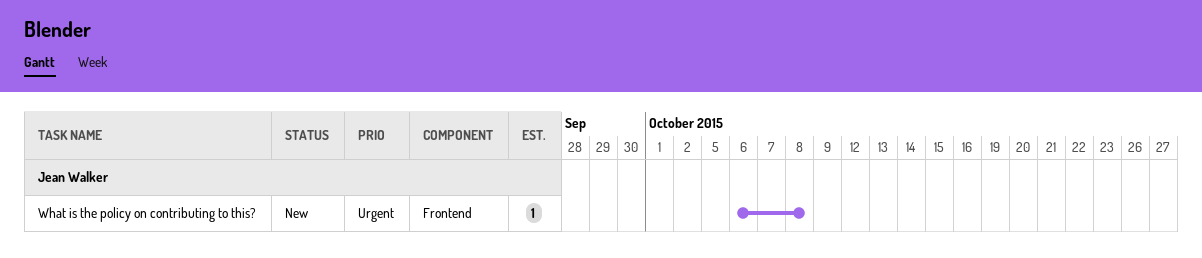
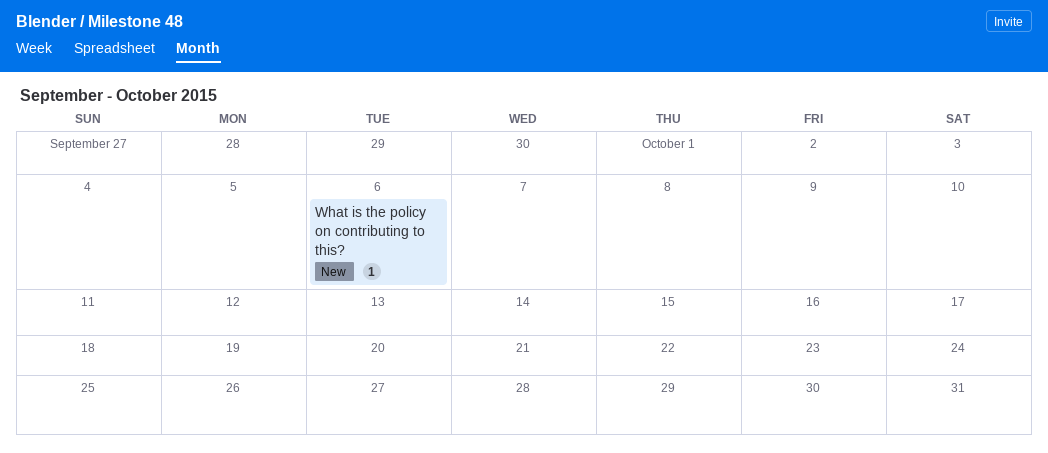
What is the policy on contributing to this?, due: Oct 8 -> Oct 6

